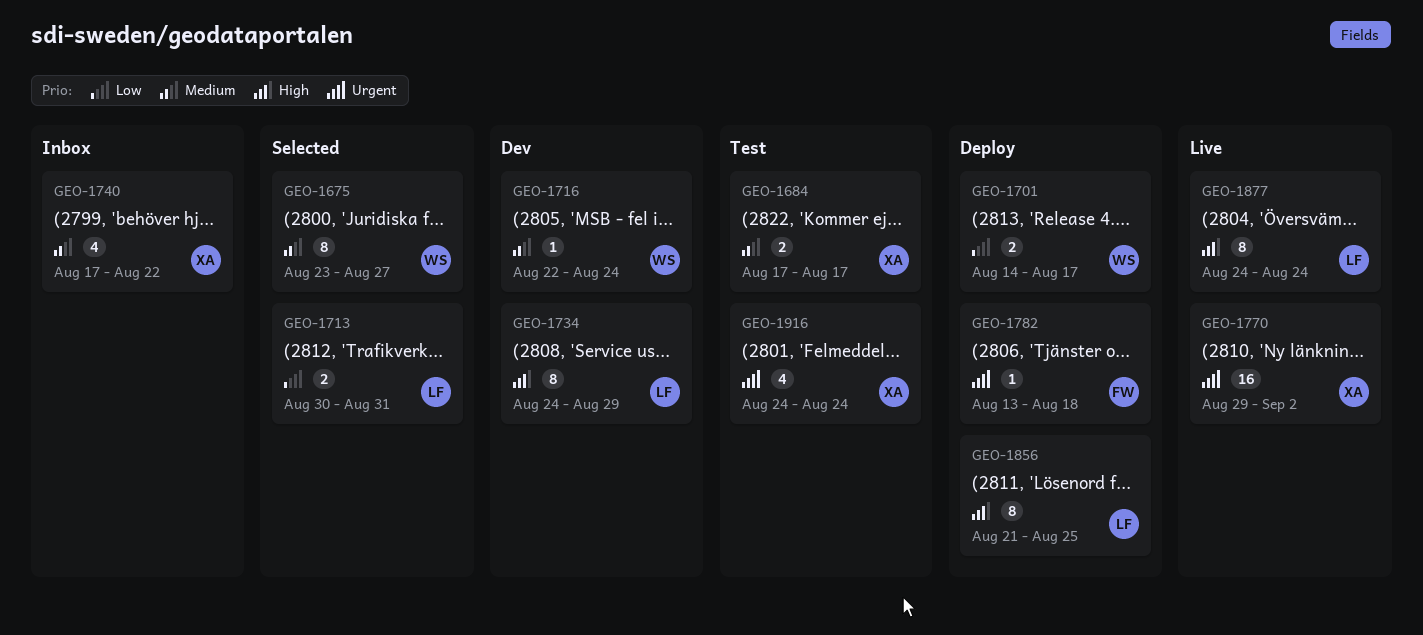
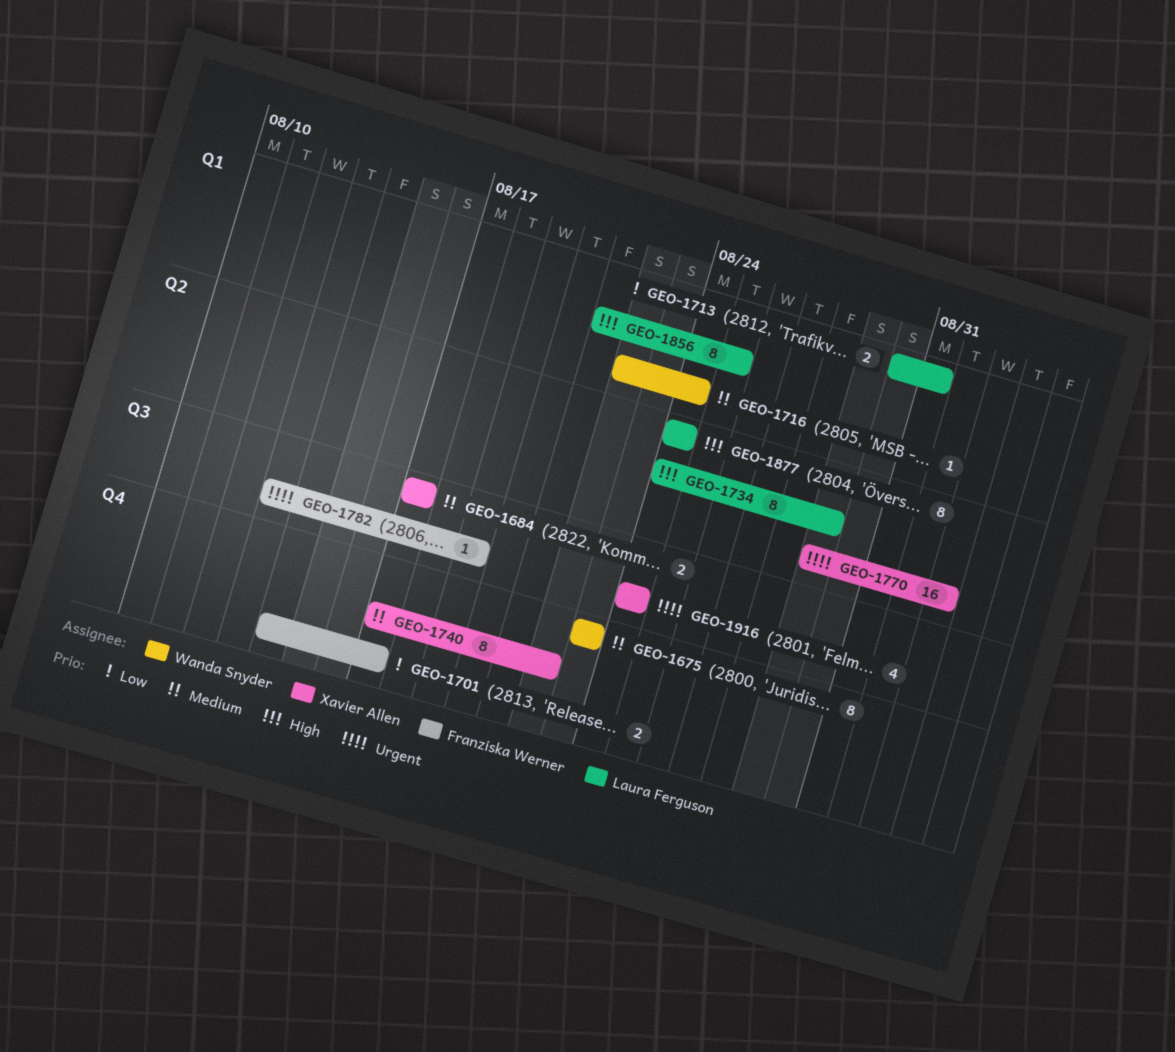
GEO-1675, due: Aug 27 -> Aug 23
GEO-1701, owner: Wanda Snyder -> Franziska Werner
GEO-1740, estimate: 4 -> 8
GEO-1782, due: Aug 18 -> Aug 19

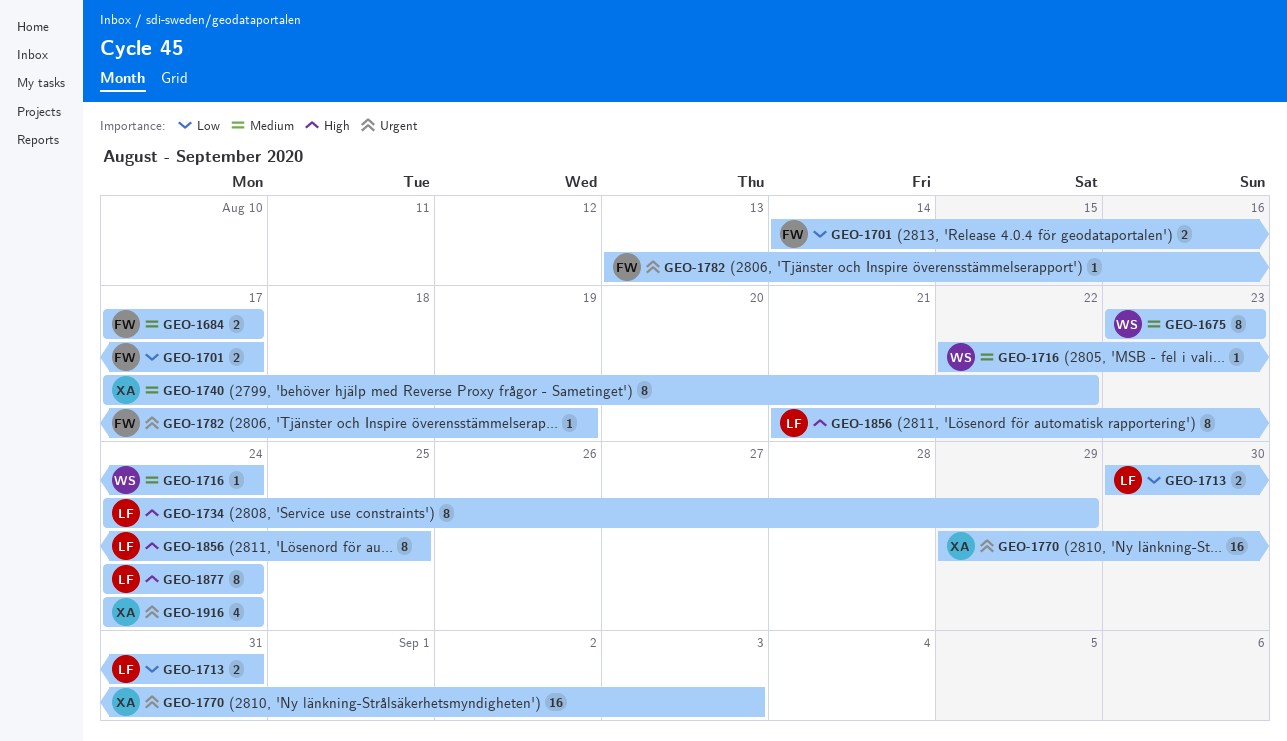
GEO-1684, owner: Xavier Allen -> Franziska Werner
GEO-1770, due: Sep 2 -> Sep 3

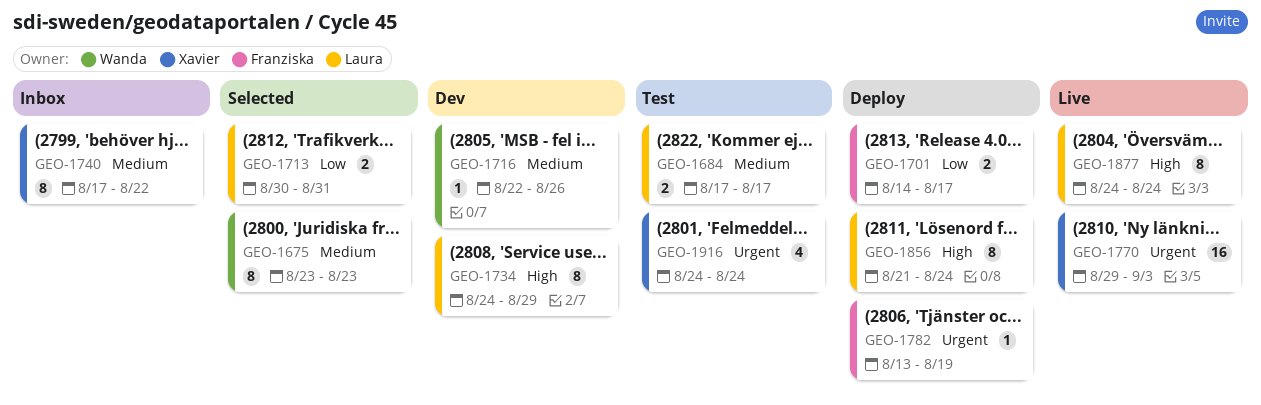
GEO-1684, owner: Franziska -> Laura
GEO-1716, due: Aug 24 -> Aug 26
GEO-1856, due: Aug 25 -> Aug 24

